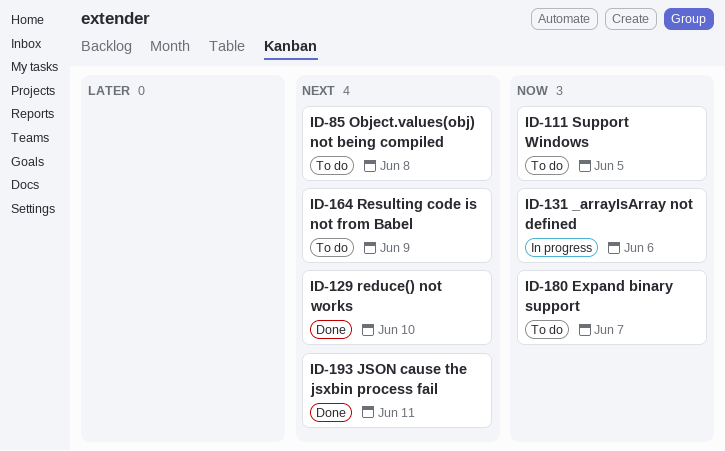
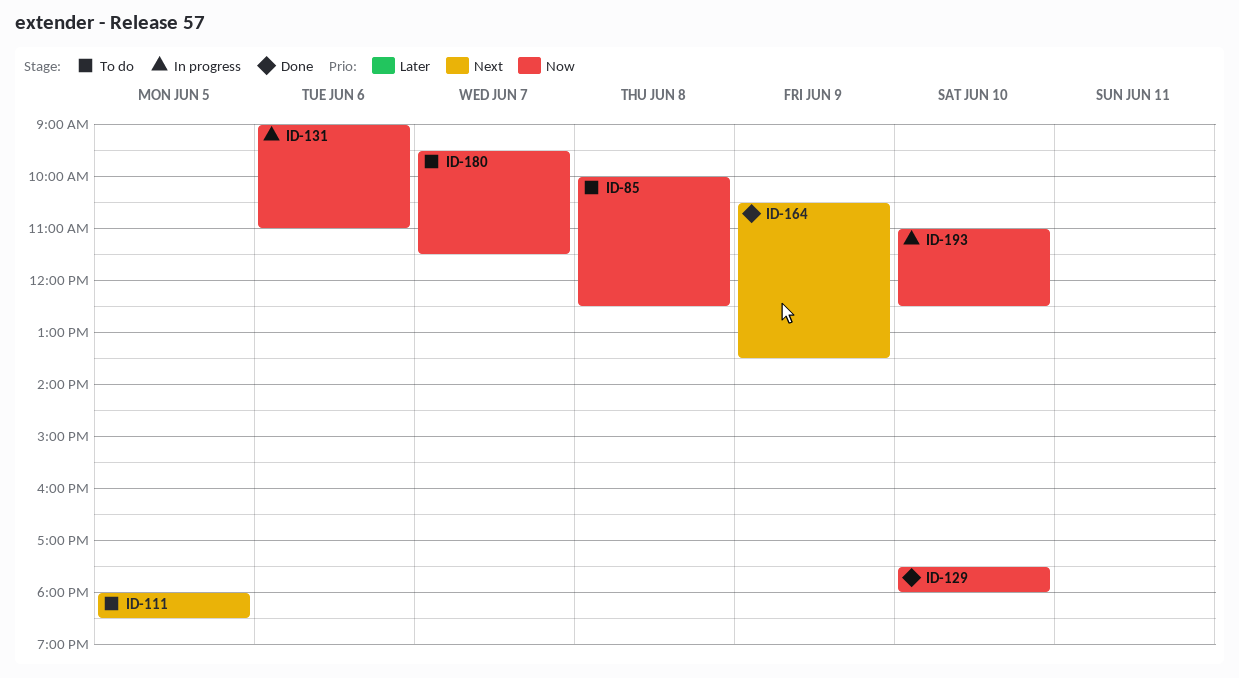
ID-85, priority: Next -> Now
ID-111, priority: Now -> Next
ID-129, priority: Next -> Now
ID-164, status: To do -> Done
ID-193, status: Done -> In progress
ID-193, priority: Next -> Now
ID-193, day: Jun 11 -> Jun 10

